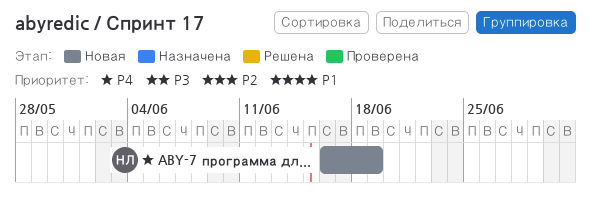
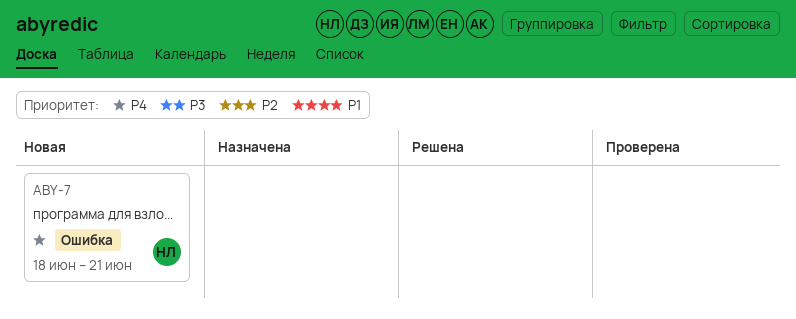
ABY-7, start: Jun 16 -> Jun 18
ABY-7, due: Jun 19 -> Jun 21

